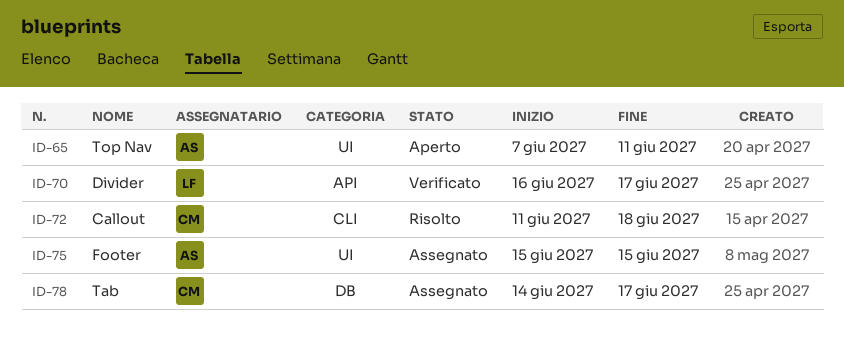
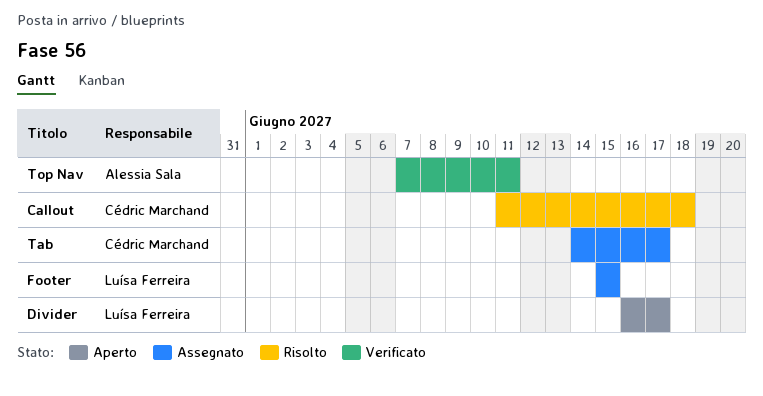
Divider, status: Verificato -> Aperto
Footer, owner: Alessia Sala -> Luísa Ferreira
Top Nav, status: Aperto -> Verificato

